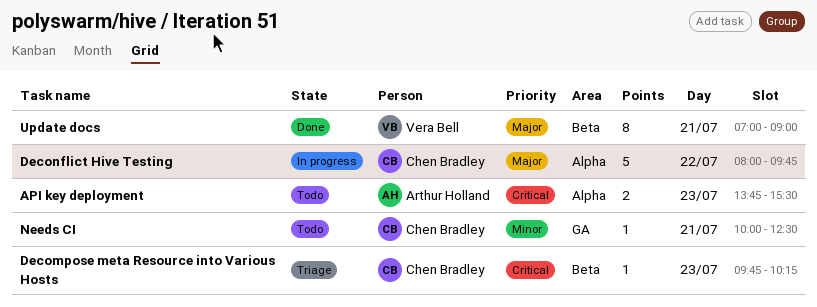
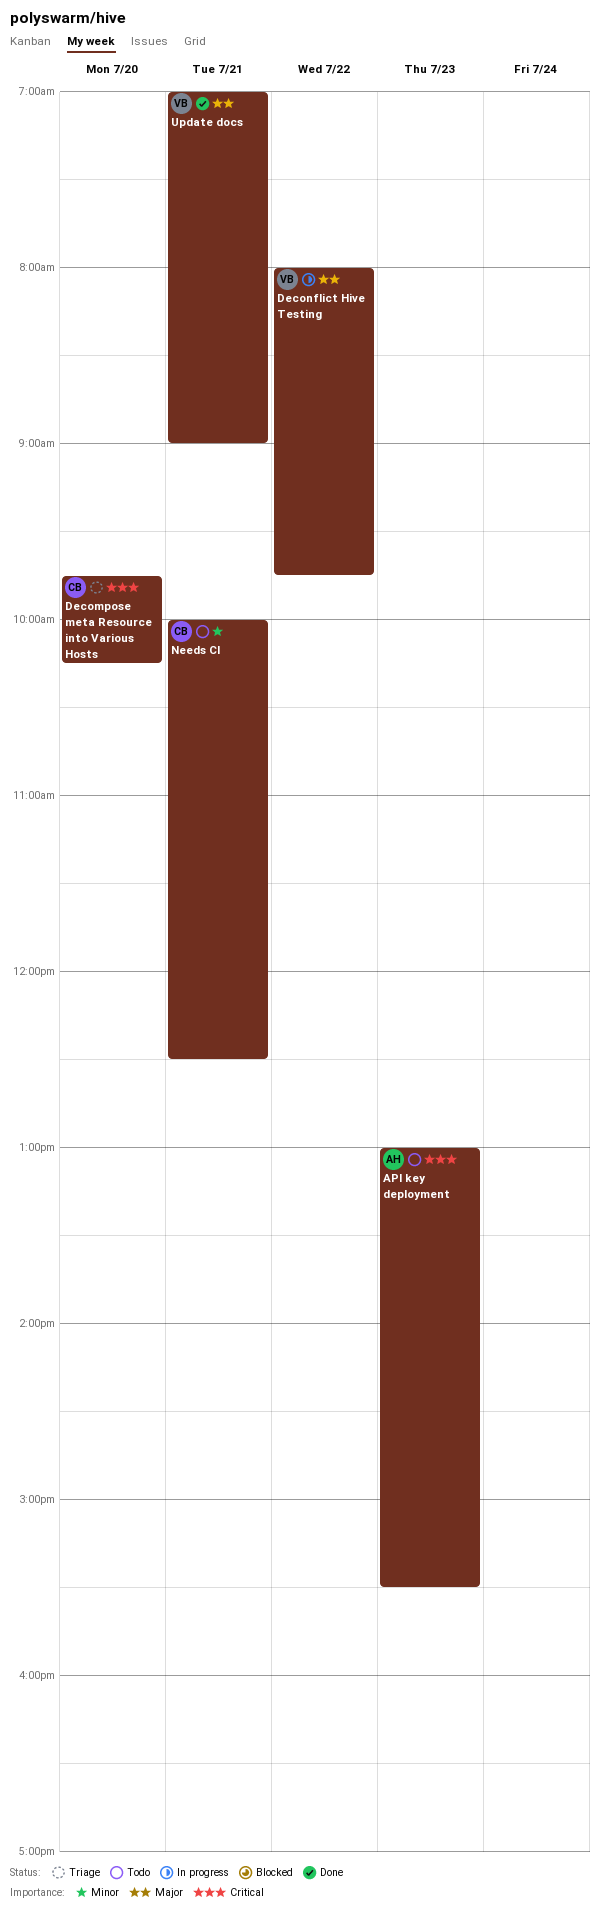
API key deployment, begins: 13:45 -> 13:00
Decompose meta Resource into Various Hosts, day: Jul 23 -> Jul 20
Deconflict Hive Testing, owner: Chen Bradley -> Vera Bell

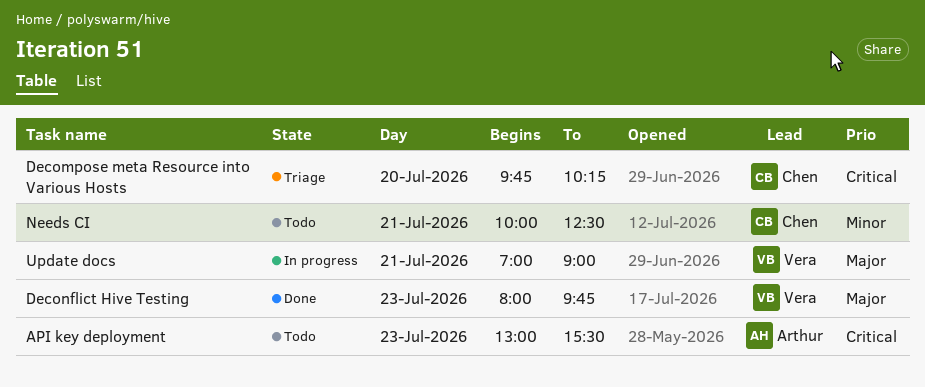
Deconflict Hive Testing, status: In progress -> Done
Deconflict Hive Testing, day: Jul 22 -> Jul 23
Update docs, status: Done -> In progress

